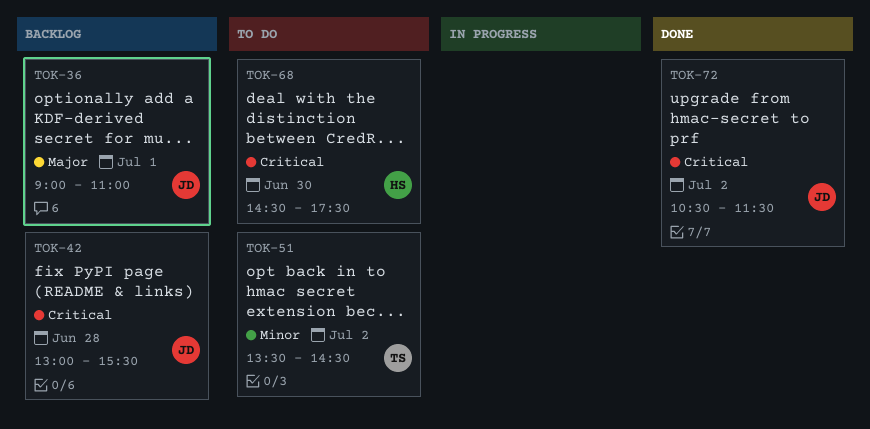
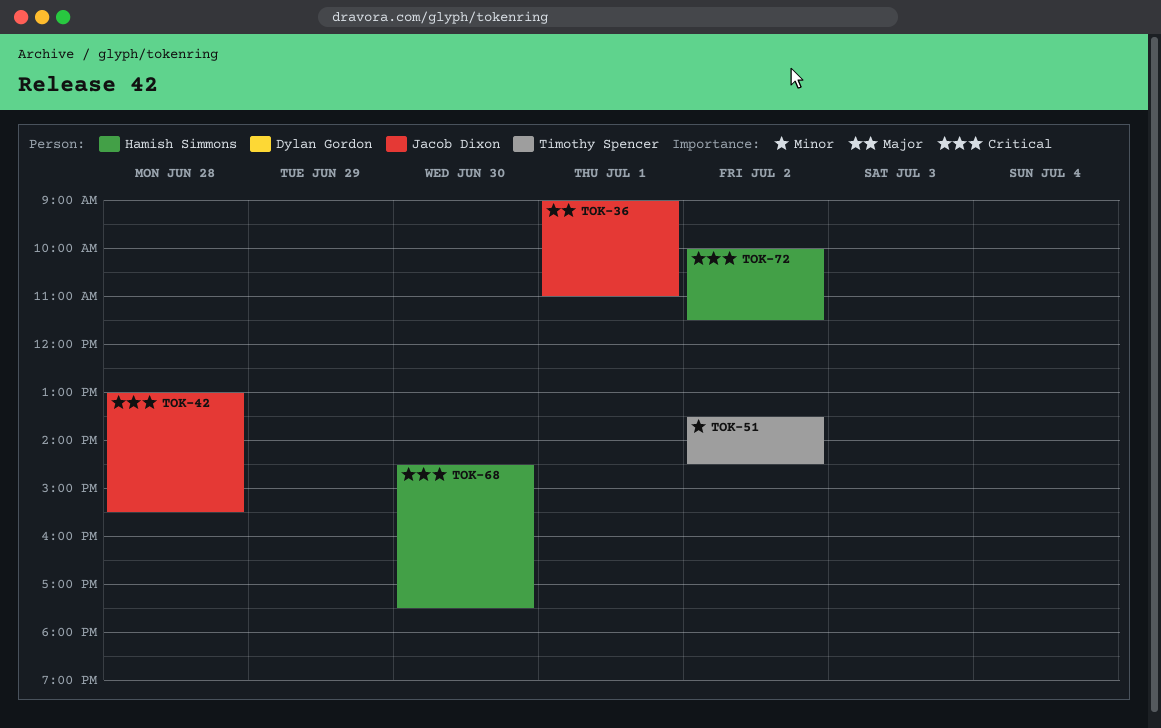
TOK-72, owner: Jacob Dixon -> Hamish Simmons
TOK-72, begins: 10:30 -> 10:00

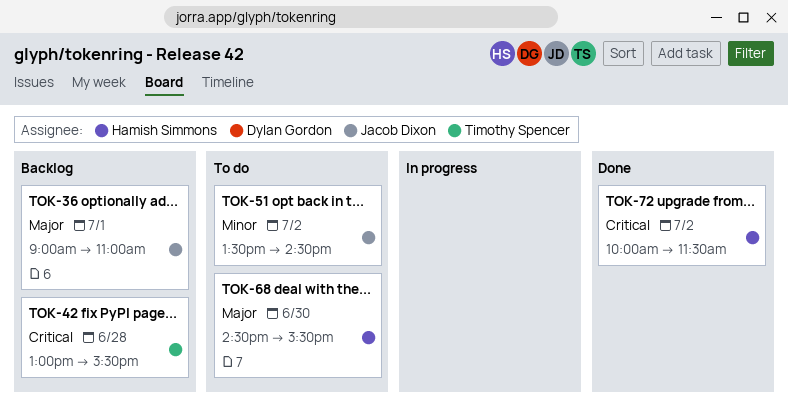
TOK-42, owner: Jacob Dixon -> Timothy Spencer
TOK-51, owner: Timothy Spencer -> Jacob Dixon
TOK-68, priority: Critical -> Major
TOK-68, ends: 17:30 -> 15:30

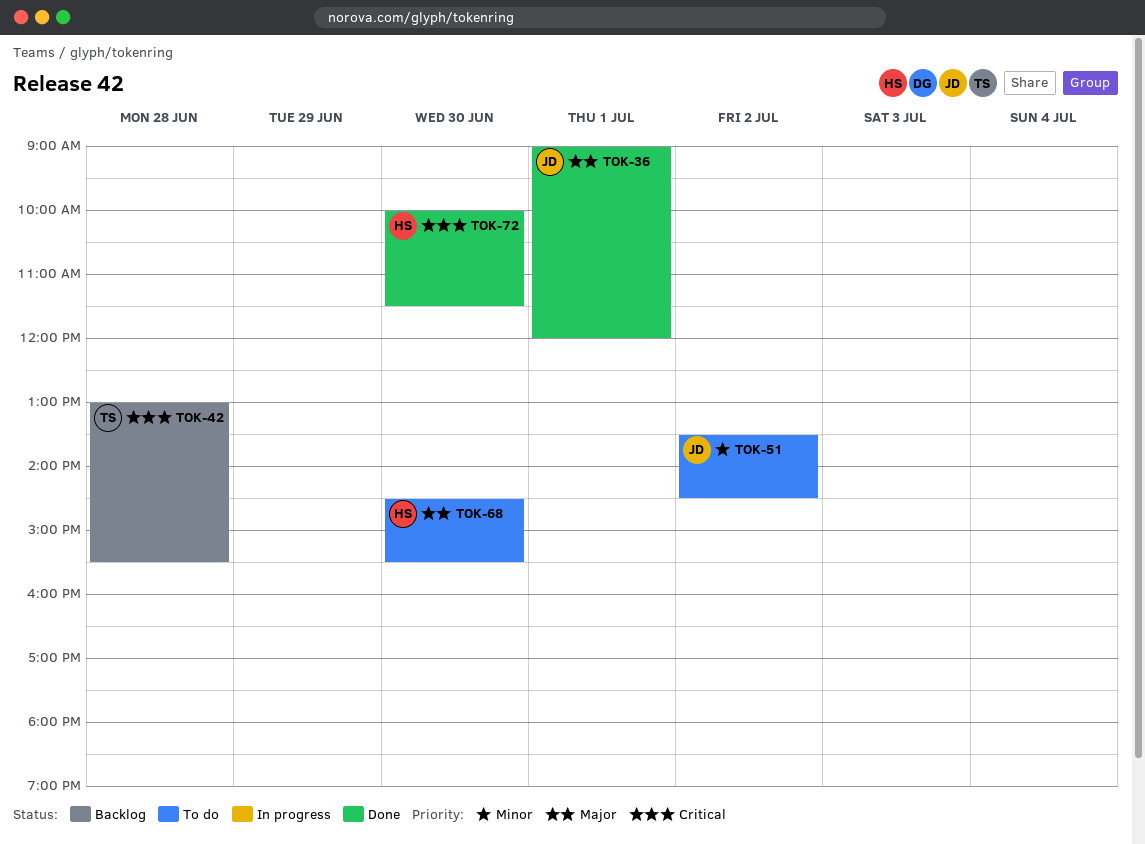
TOK-36, status: Backlog -> Done
TOK-36, ends: 11:00 -> 12:00
TOK-72, day: Jul 2 -> Jun 30

